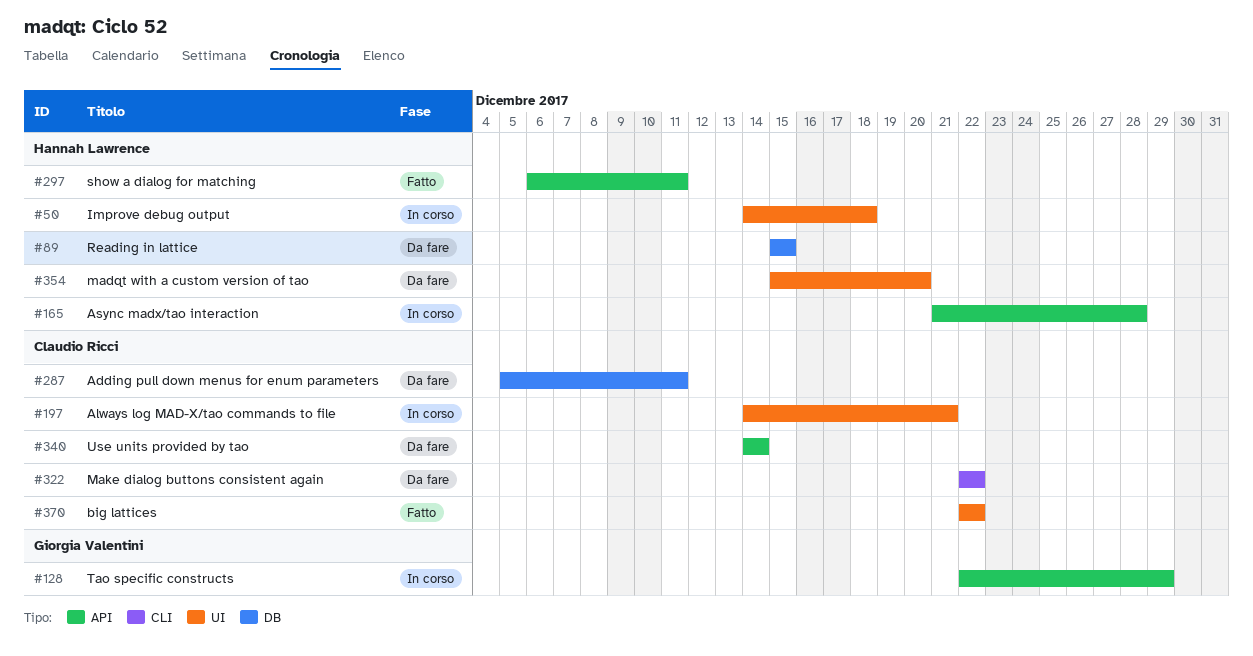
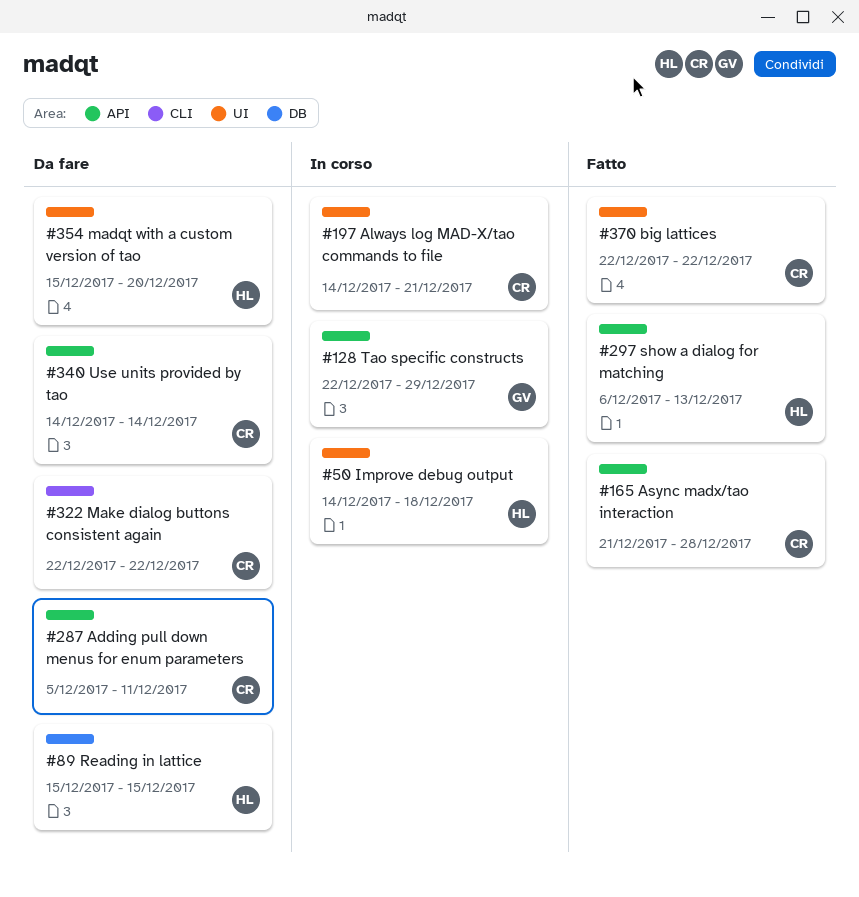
#165, status: In corso -> Fatto
#165, owner: Hannah Lawrence -> Claudio Ricci
#287, label: DB -> API
#297, due: Dec 11 -> Dec 13

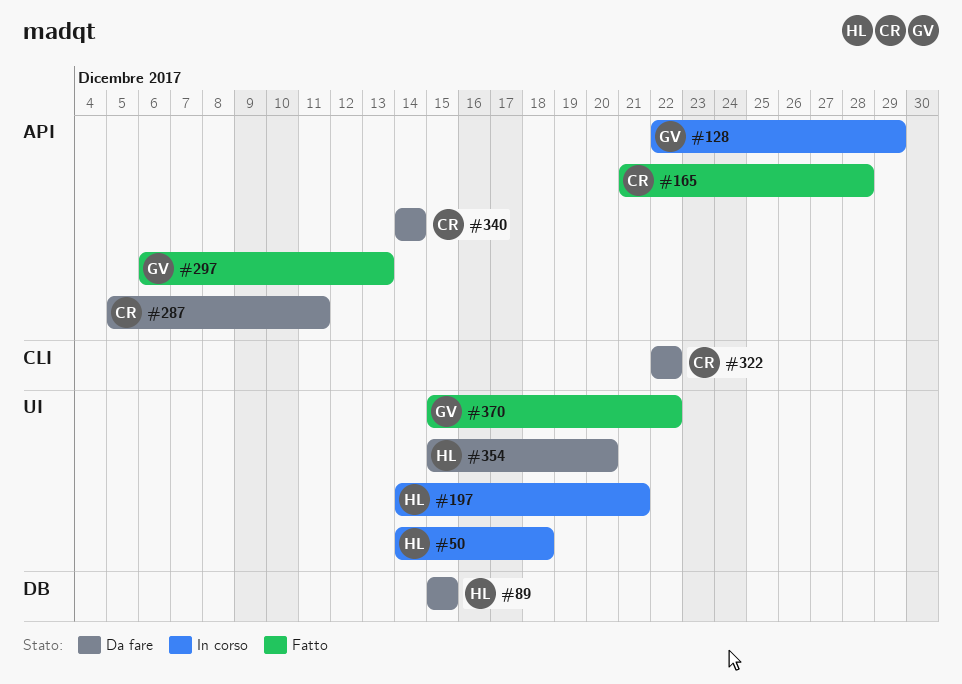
#197, owner: CR -> HL
#297, owner: HL -> GV
#370, owner: CR -> GV
#370, start: Dec 22 -> Dec 15

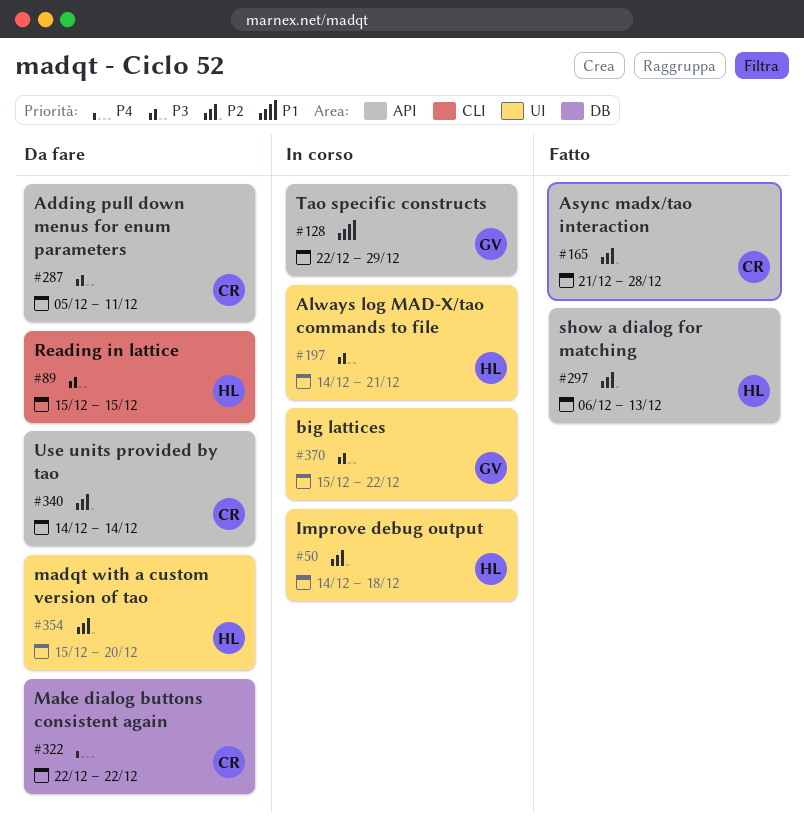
#89, label: DB -> CLI
#297, owner: GV -> HL
#322, label: CLI -> DB
#370, status: Fatto -> In corso

